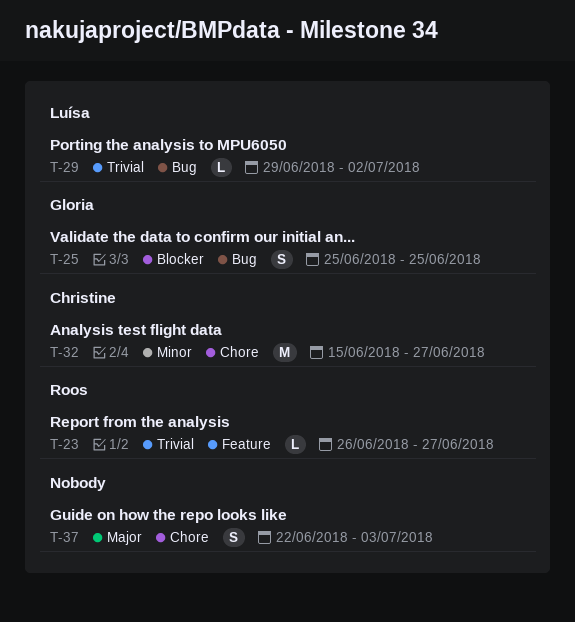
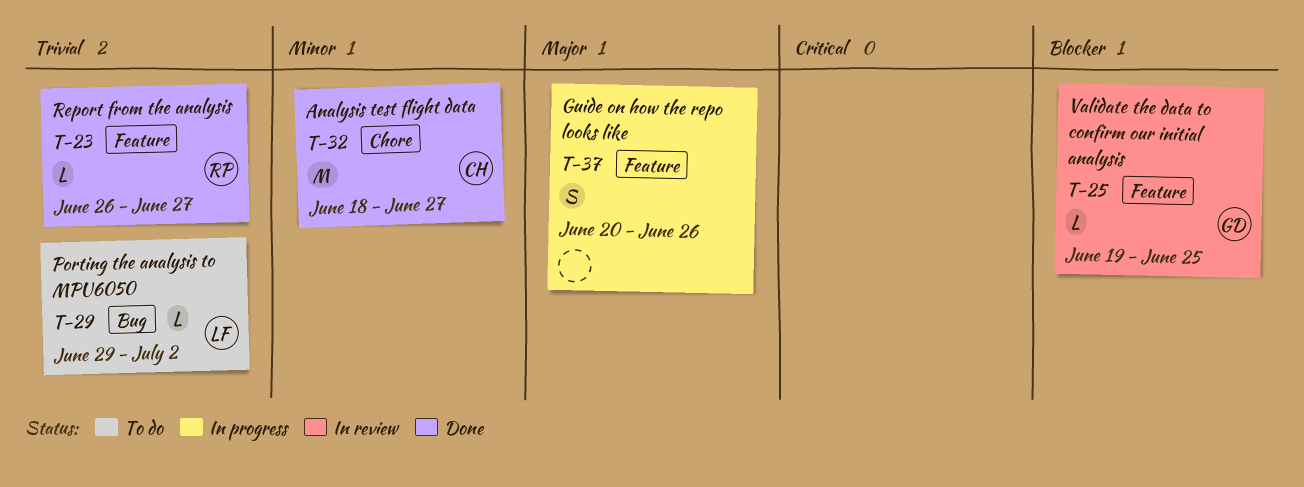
T-25, label: Bug -> Feature
T-25, estimate: S -> L
T-25, start: Jun 25 -> Jun 19
T-32, start: Jun 15 -> Jun 18
T-37, label: Chore -> Feature
T-37, start: Jun 22 -> Jun 20
T-37, due: Jul 3 -> Jun 26

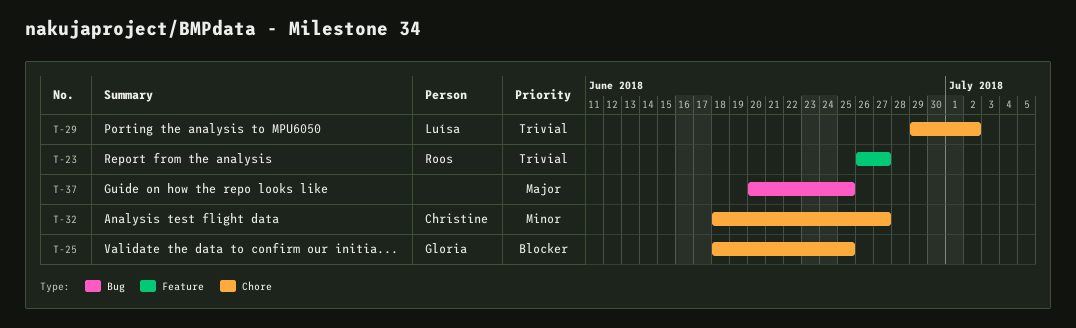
T-25, label: Feature -> Chore
T-25, start: Jun 19 -> Jun 18
T-29, label: Bug -> Chore
T-37, label: Feature -> Bug
T-37, due: Jun 26 -> Jun 25

